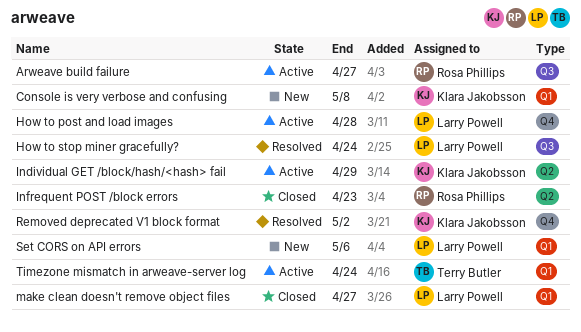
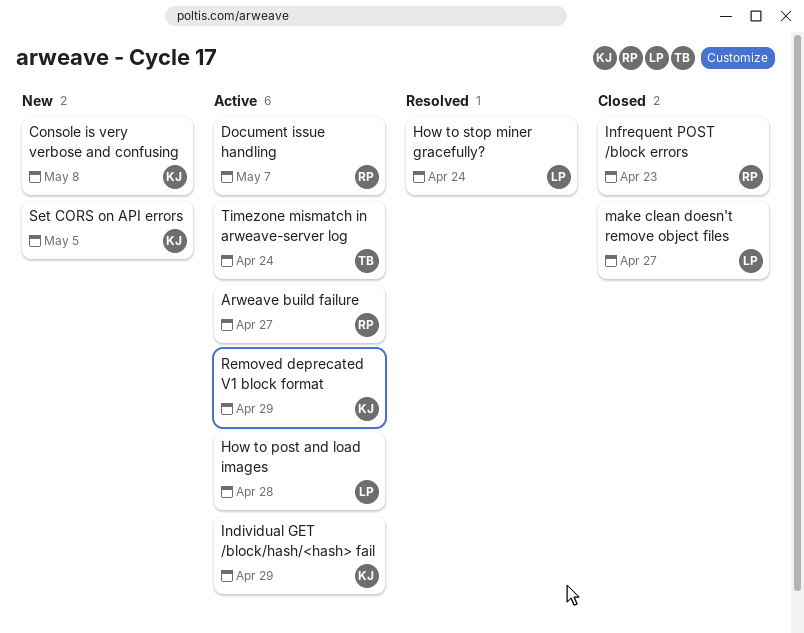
Document issue handling: none -> present
Removed deprecated V1 block format, status: Resolved -> Active
Removed deprecated V1 block format, due: May 2 -> Apr 29
Set CORS on API errors, owner: Larry Powell -> Klara Jakobsson
Set CORS on API errors, due: May 6 -> May 5

